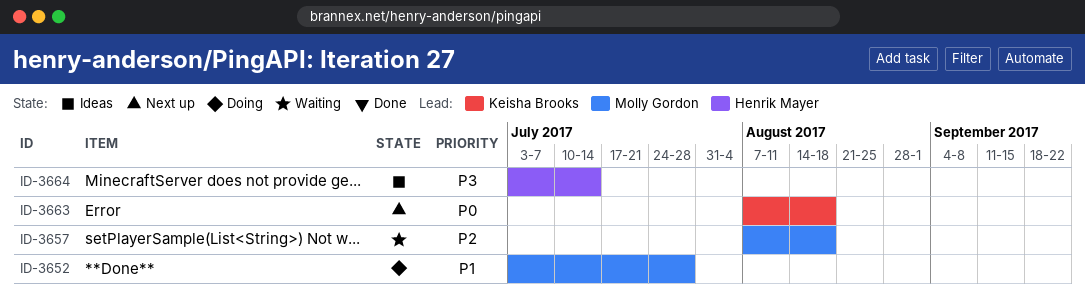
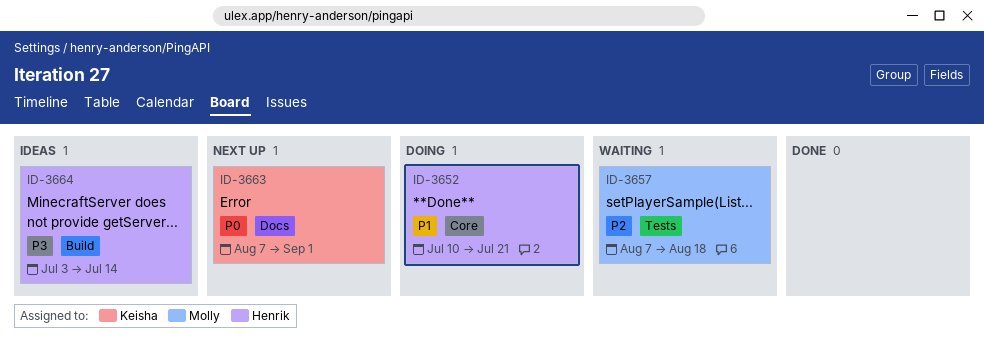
ID-3652, owner: Molly Gordon -> Henrik Mayer
ID-3652, start: Jul 3 -> Jul 10
ID-3652, due: Jul 28 -> Jul 21
ID-3663, due: Aug 18 -> Sep 1

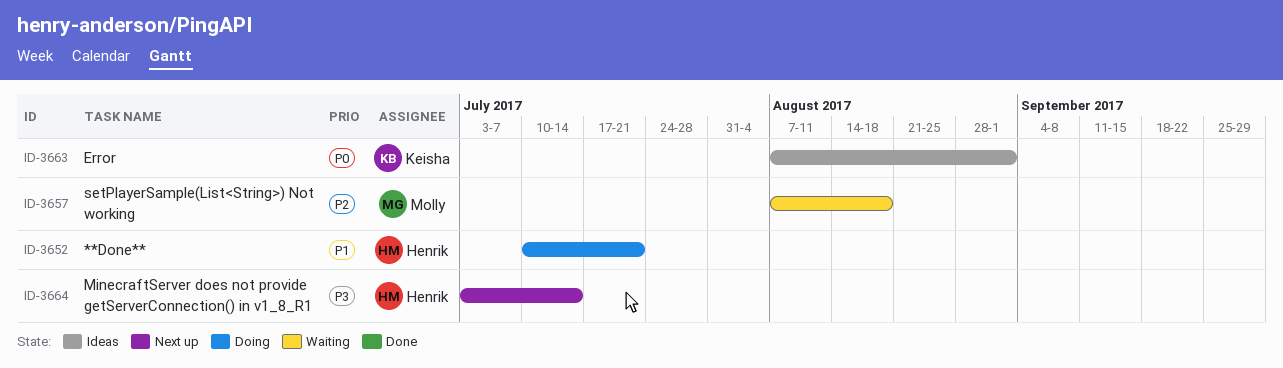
ID-3663, status: Next up -> Ideas
ID-3664, status: Ideas -> Next up

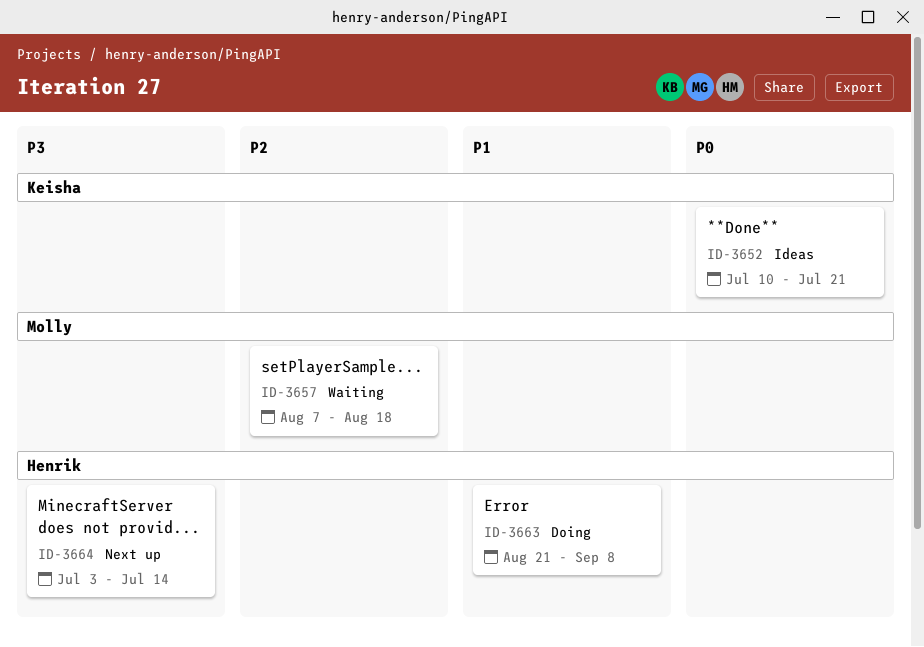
ID-3652, status: Doing -> Ideas
ID-3652, owner: Henrik -> Keisha
ID-3652, priority: P1 -> P0
ID-3663, status: Ideas -> Doing
ID-3663, owner: Keisha -> Henrik
ID-3663, priority: P0 -> P1
ID-3663, start: Aug 7 -> Aug 21
ID-3663, due: Sep 1 -> Sep 8

